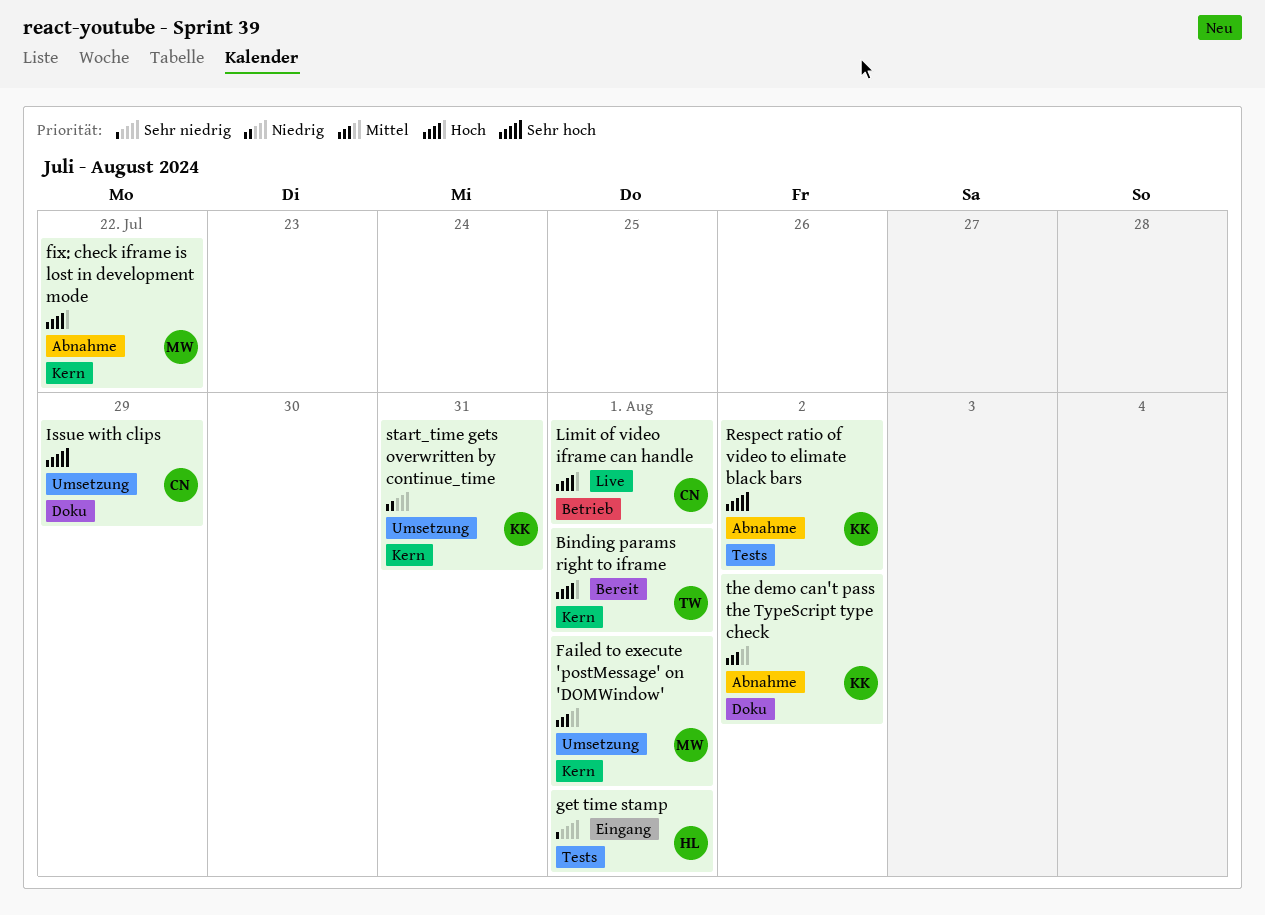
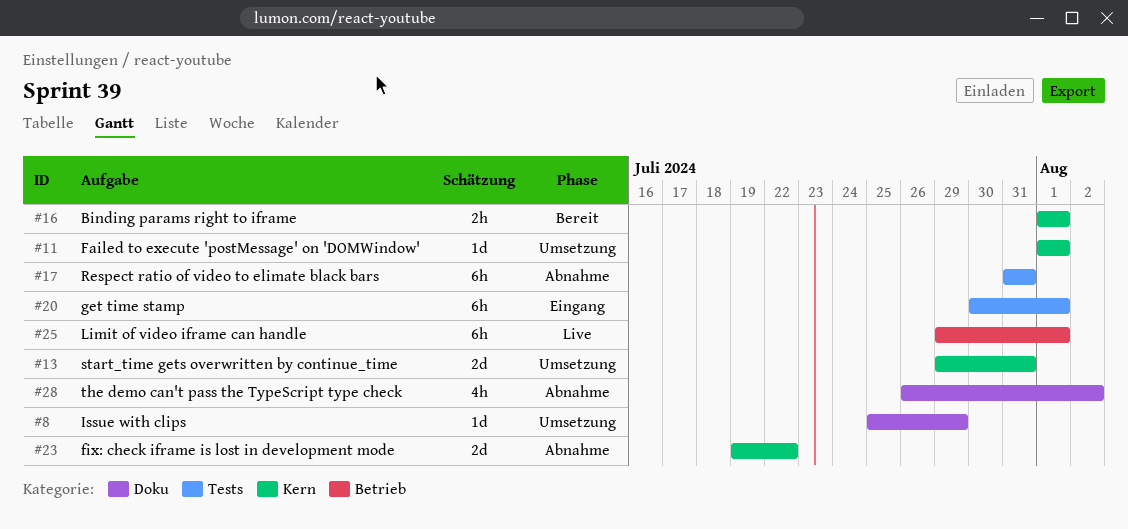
Respect ratio of video to elimate black bars, due: Aug 2 -> Jul 31

